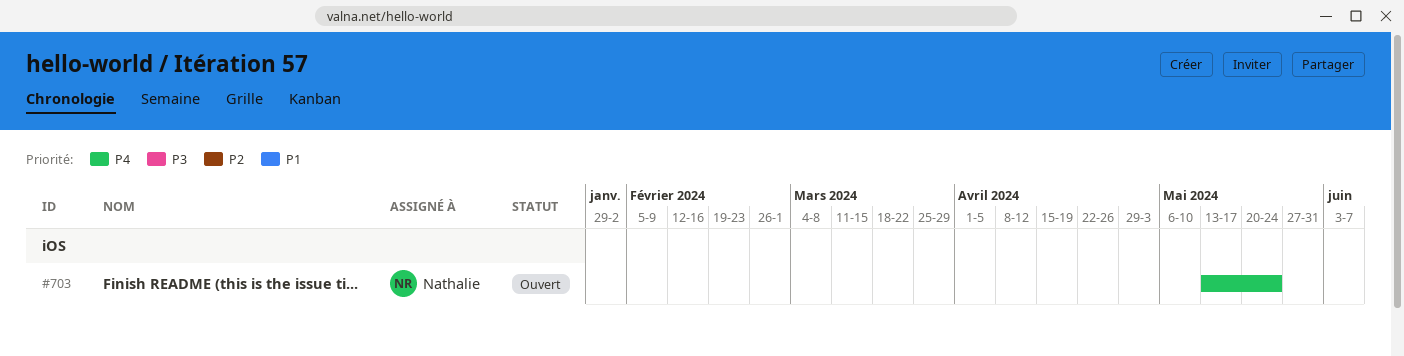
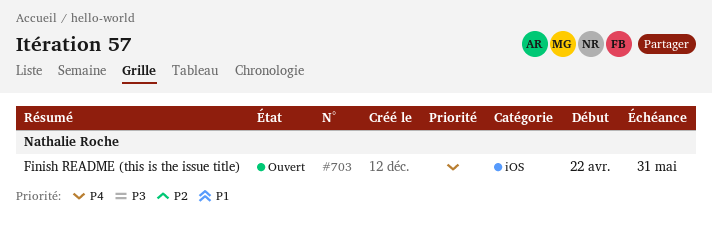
#703, start: May 13 -> Apr 22
#703, due: May 24 -> May 31

